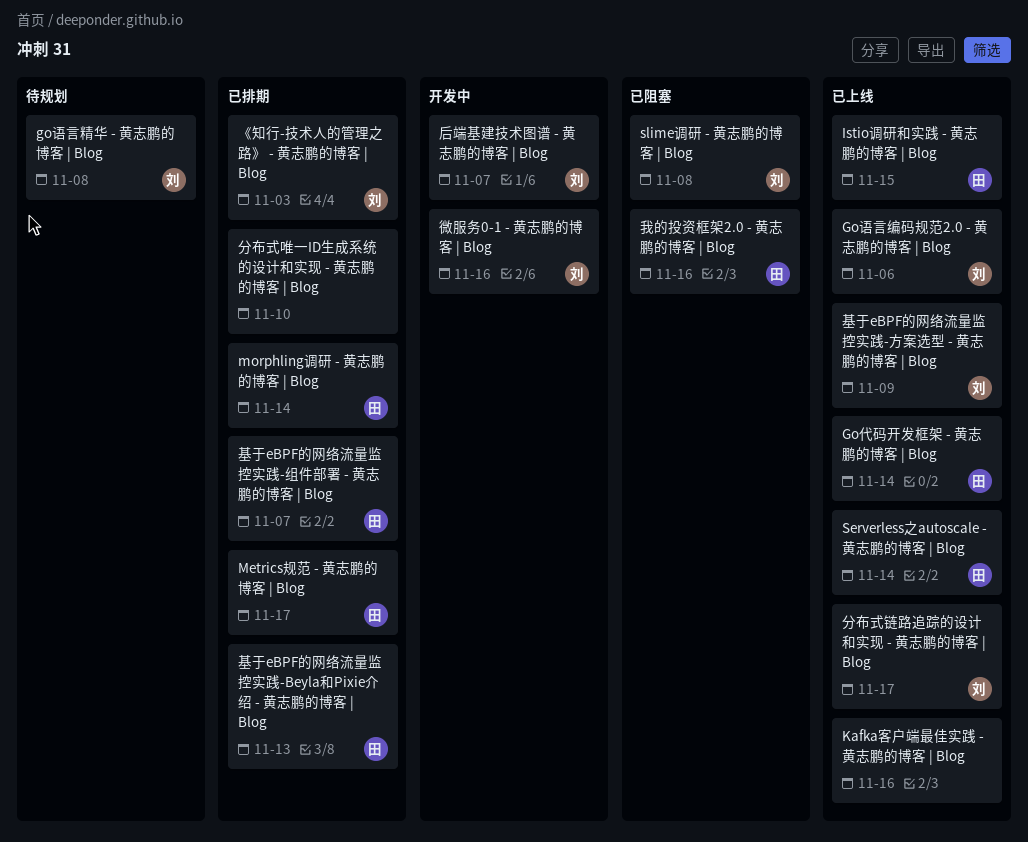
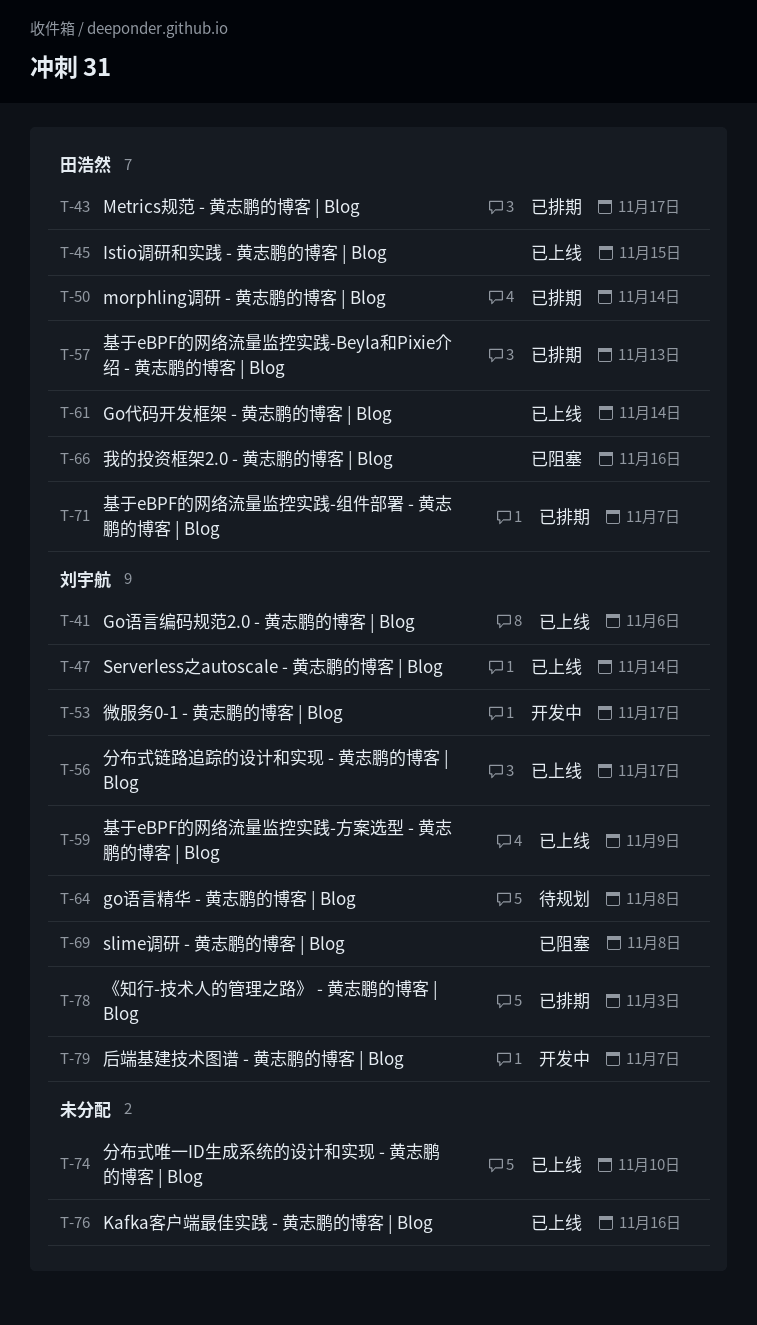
Serverless之autoscale - 黄志鹏的博客 | Blog, owner: 田浩然 -> 刘宇航
分布式唯一ID生成系统的设计和实现 - 黄志鹏的博客 | Blog, status: 已排期 -> 已上线
微服务0-1 - 黄志鹏的博客 | Blog, due: Nov 16 -> Nov 17

